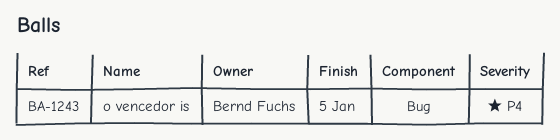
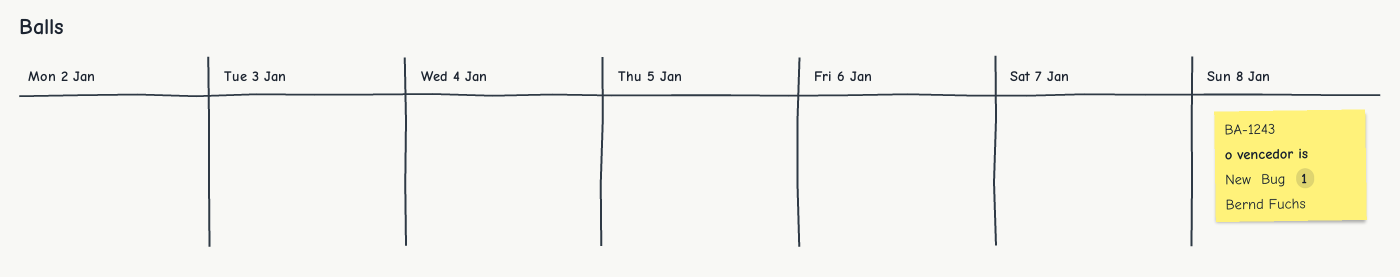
BA-1243, due: Jan 5 -> Jan 8

